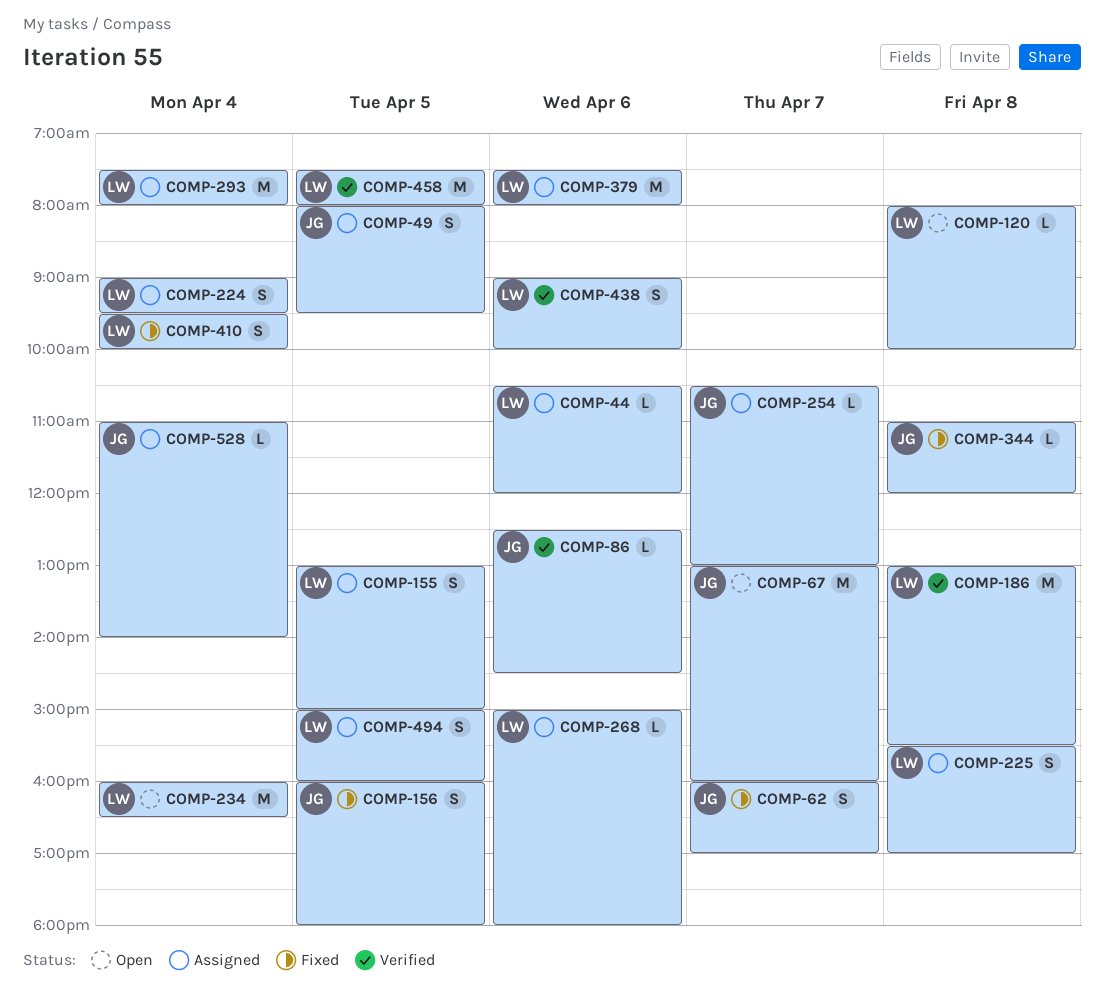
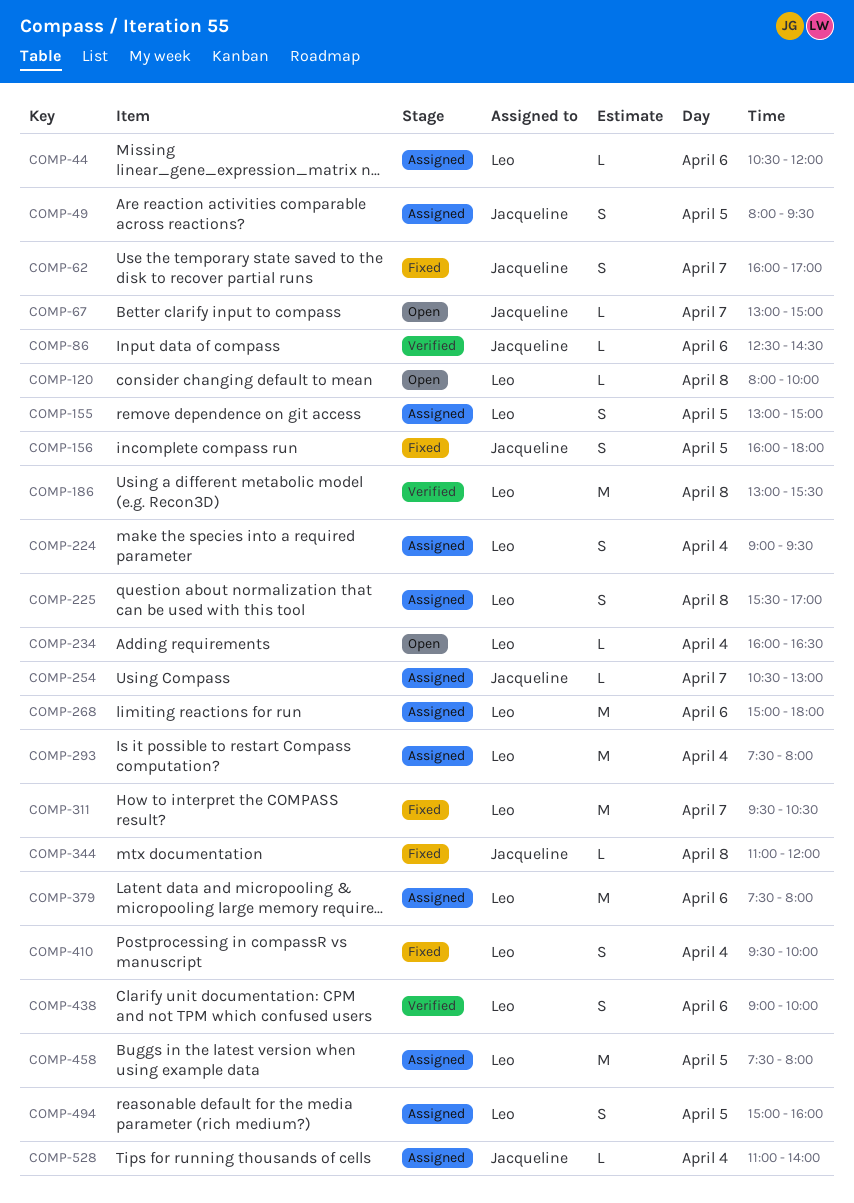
COMP-67, estimate: M -> L
COMP-67, ends: 16:00 -> 15:00
COMP-234, estimate: M -> L
COMP-268, estimate: L -> M
COMP-311: none -> present
COMP-458, status: Verified -> Assigned

